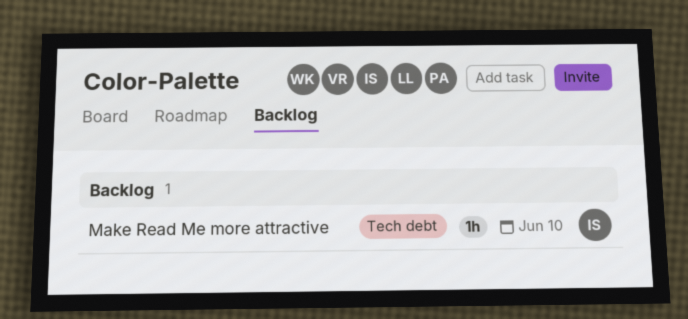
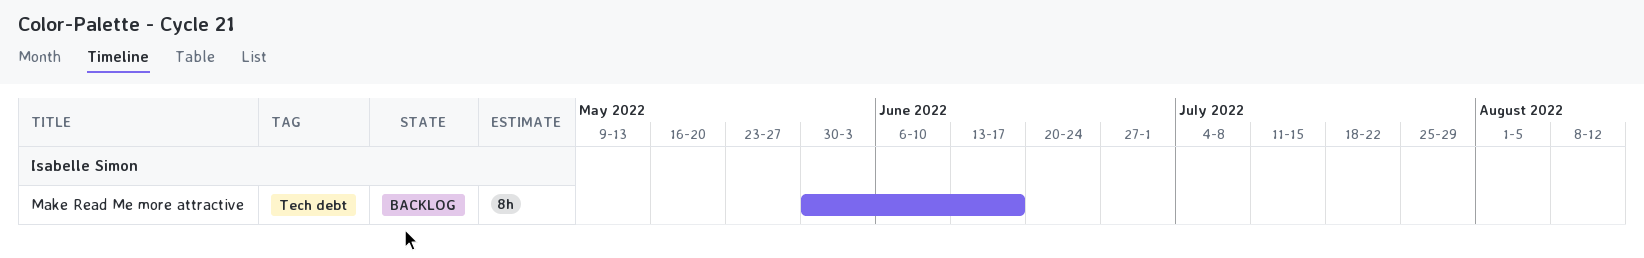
Make Read Me more attractive, estimate: 1h -> 8h
Make Read Me more attractive, due: Jun 10 -> Jun 17

